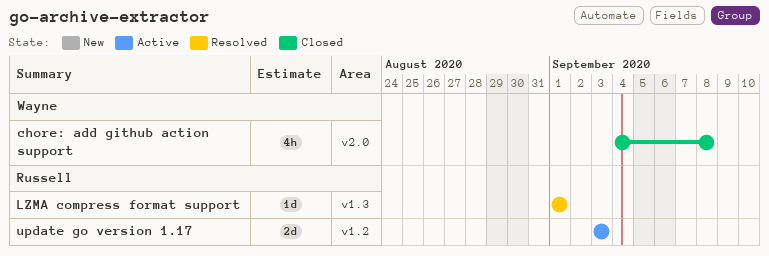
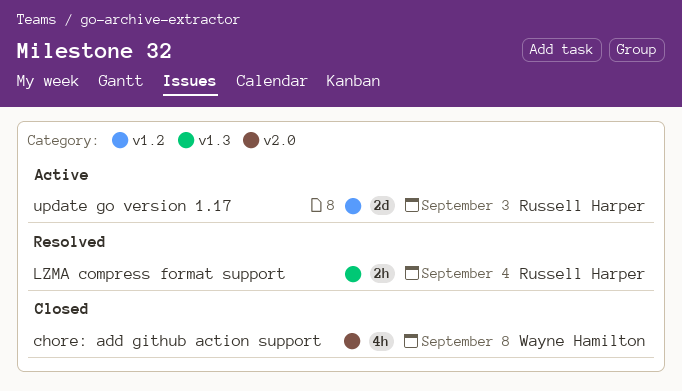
LZMA compress format support, estimate: 1d -> 2h
LZMA compress format support, due: Sep 1 -> Sep 4

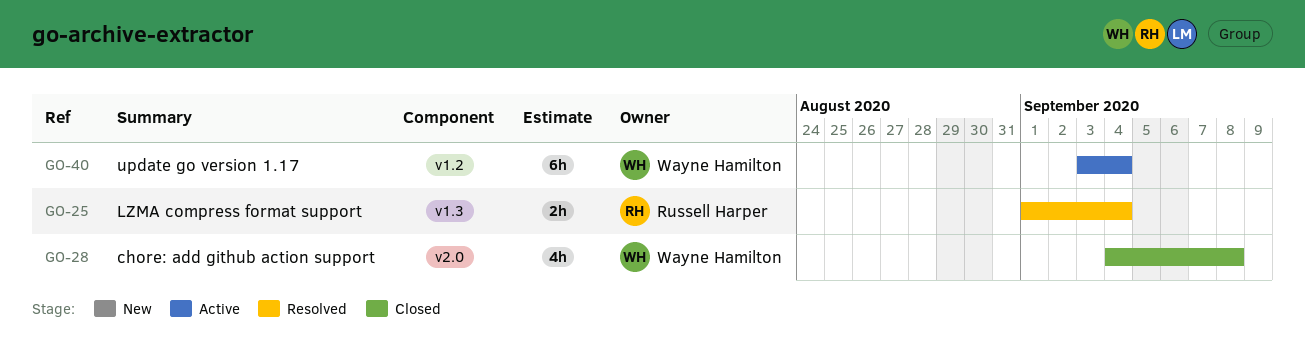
update go version 1.17, owner: Russell Harper -> Wayne Hamilton
update go version 1.17, estimate: 2d -> 6h
update go version 1.17, due: Sep 3 -> Sep 4

